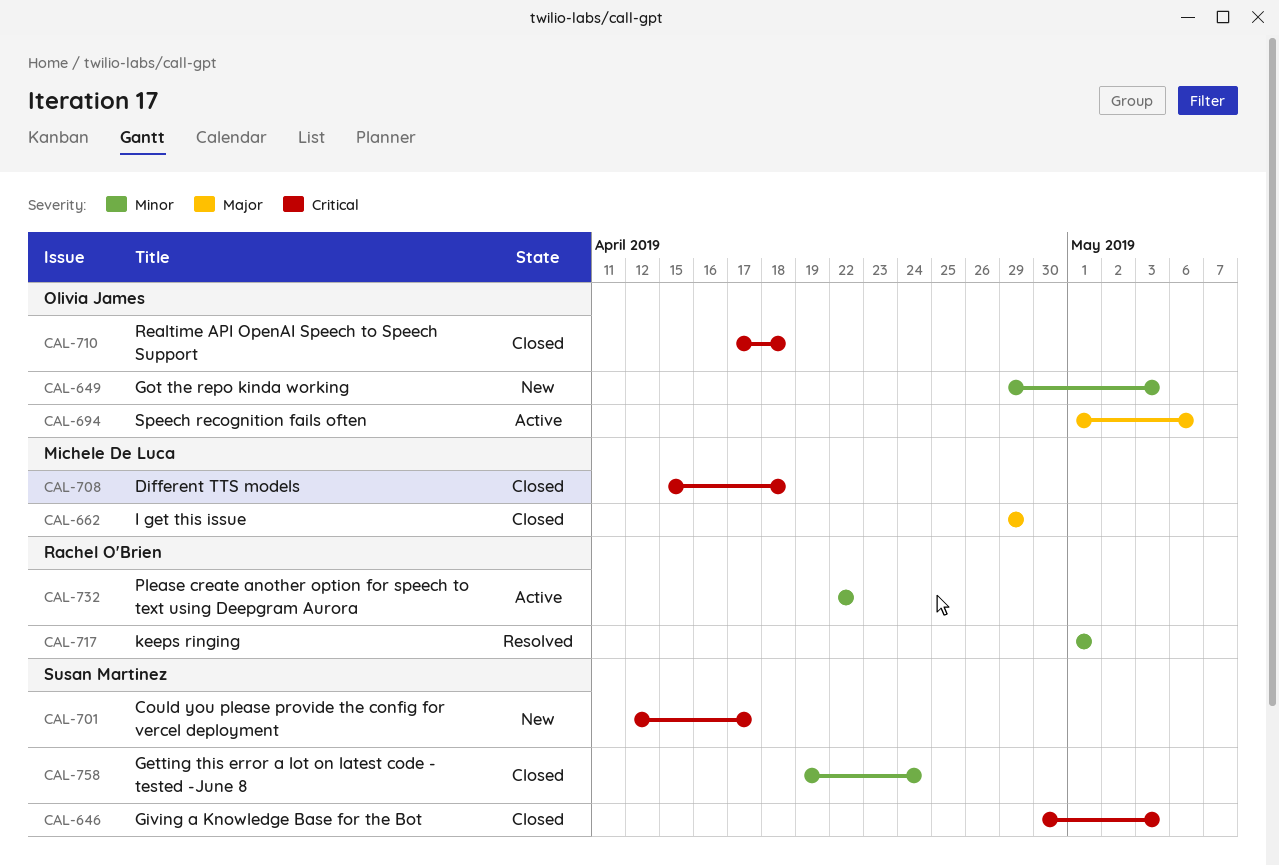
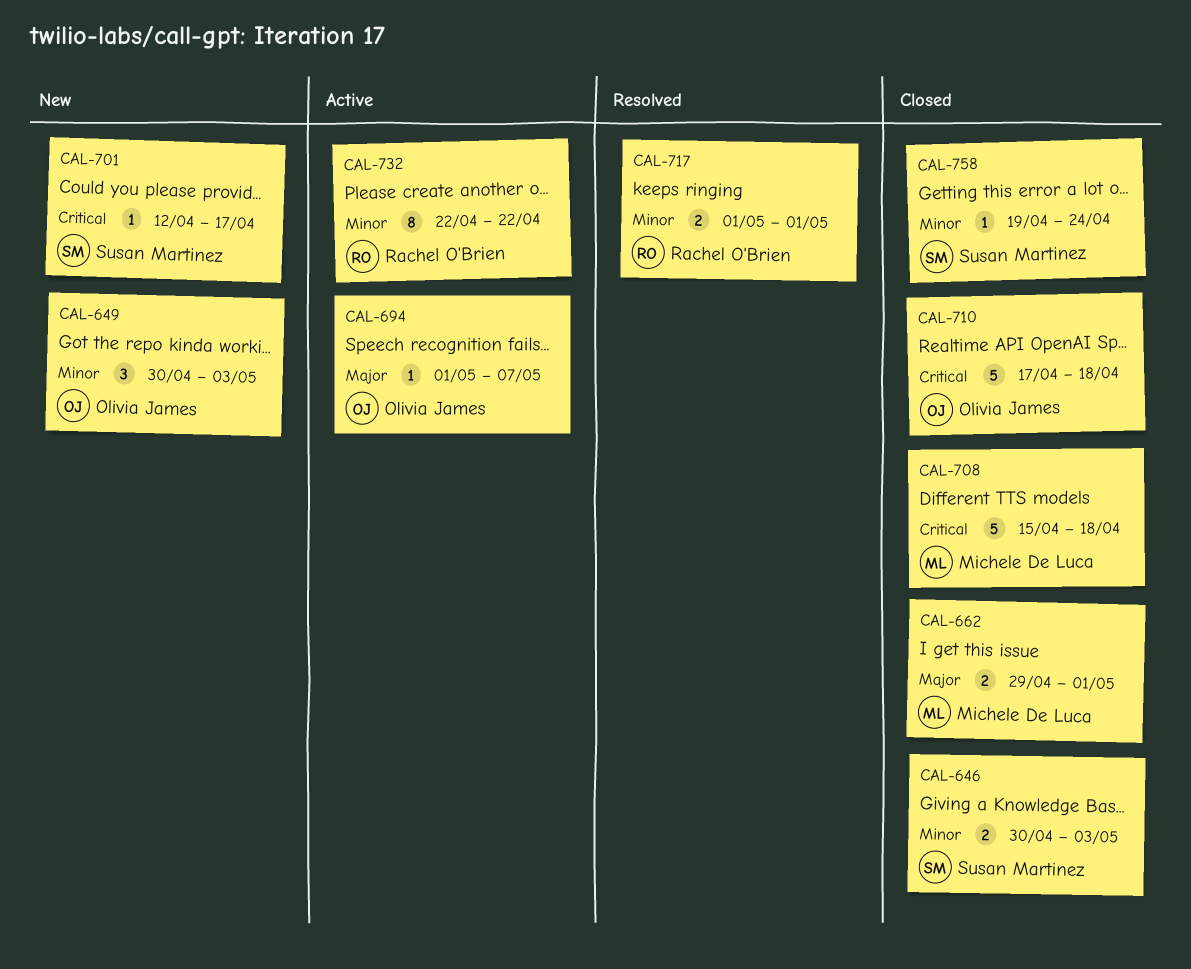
CAL-646, priority: Critical -> Minor
CAL-649, start: Apr 29 -> Apr 30
CAL-662, due: Apr 29 -> May 1
CAL-694, due: May 6 -> May 7

